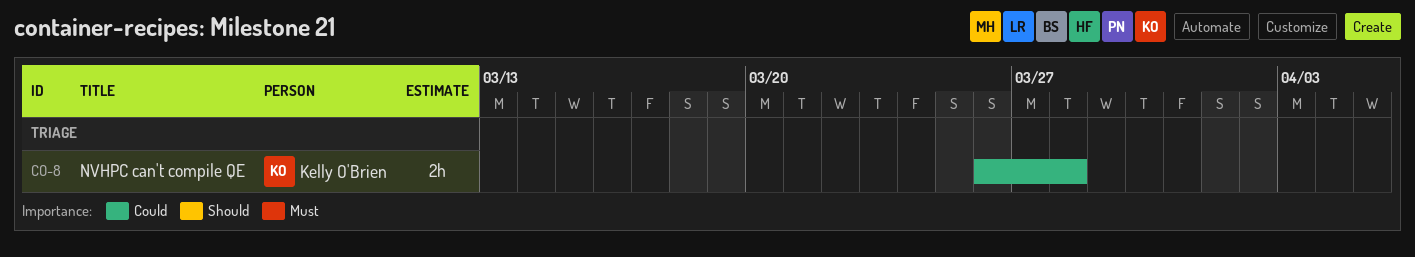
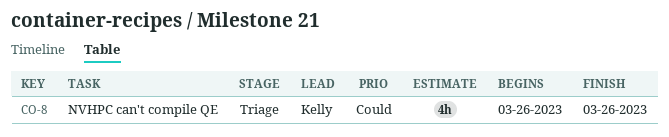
CO-8, estimate: 2h -> 4h
CO-8, due: Mar 28 -> Mar 26

